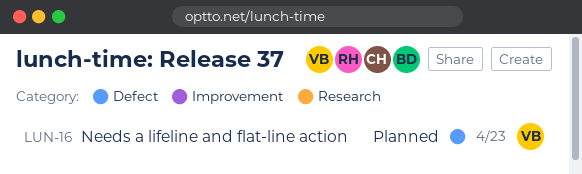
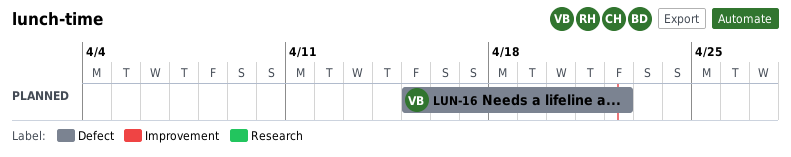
LUN-16, due: Apr 23 -> Apr 22

